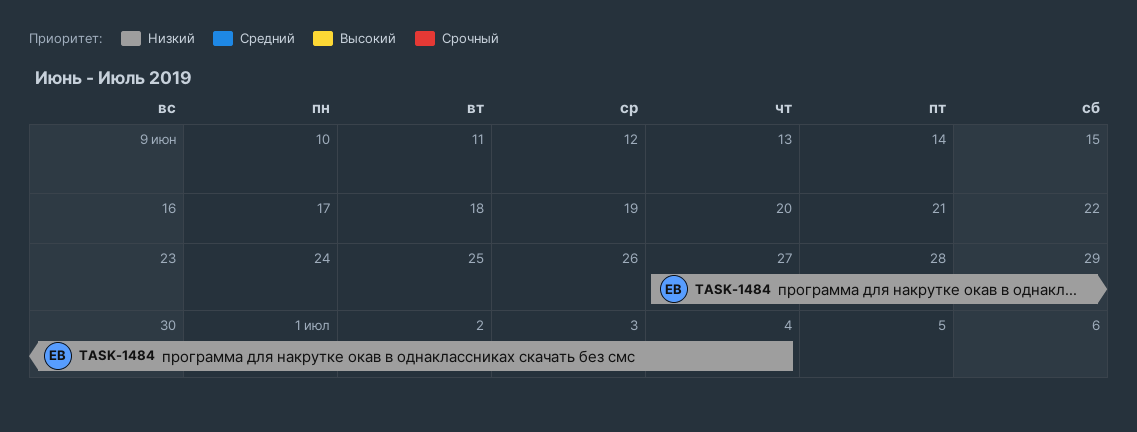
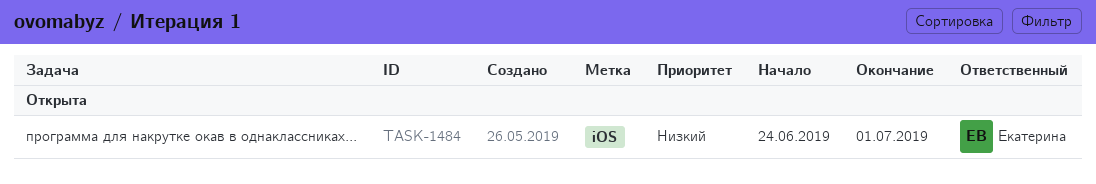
TASK-1484, start: Jun 27 -> Jun 24
TASK-1484, due: Jul 4 -> Jul 1

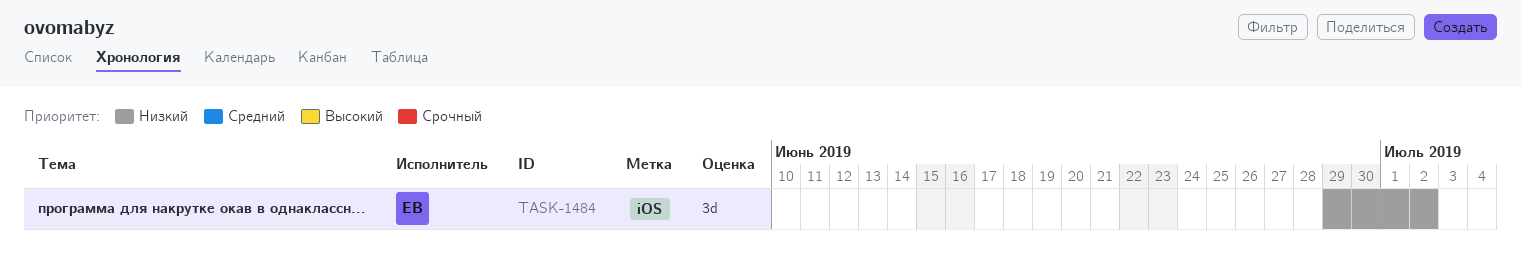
TASK-1484, start: Jun 24 -> Jun 29
TASK-1484, due: Jul 1 -> Jul 2

